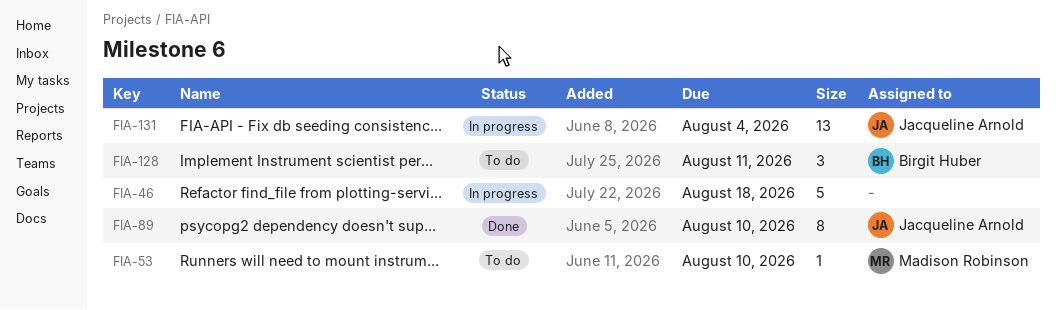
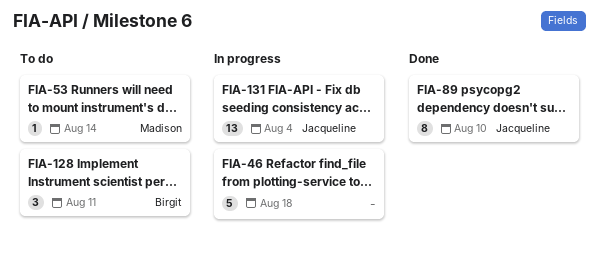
FIA-53, due: Aug 10 -> Aug 14

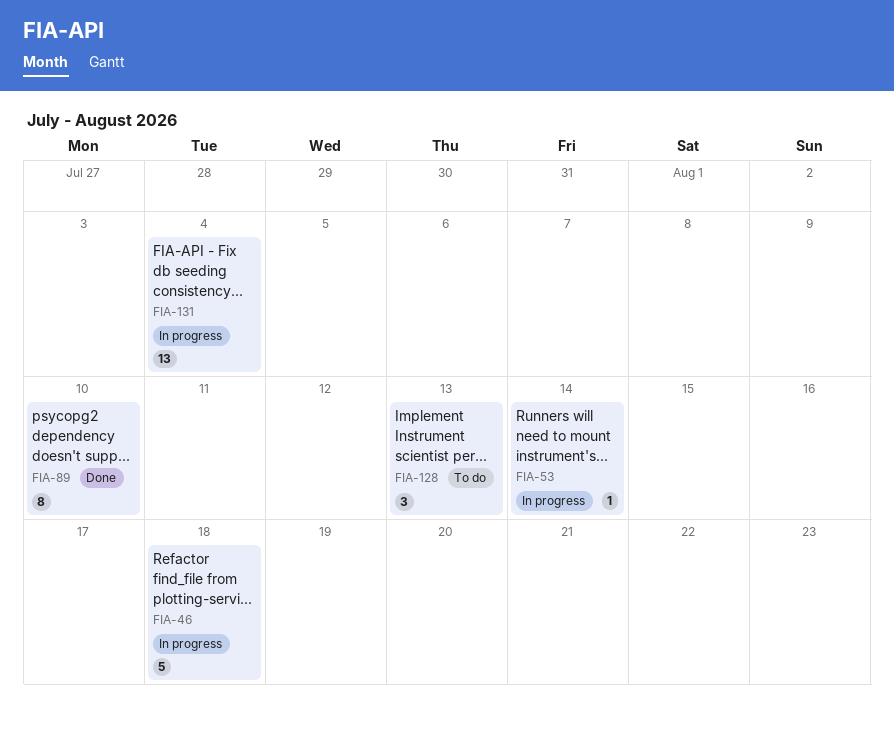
FIA-53, status: To do -> In progress
FIA-128, due: Aug 11 -> Aug 13

